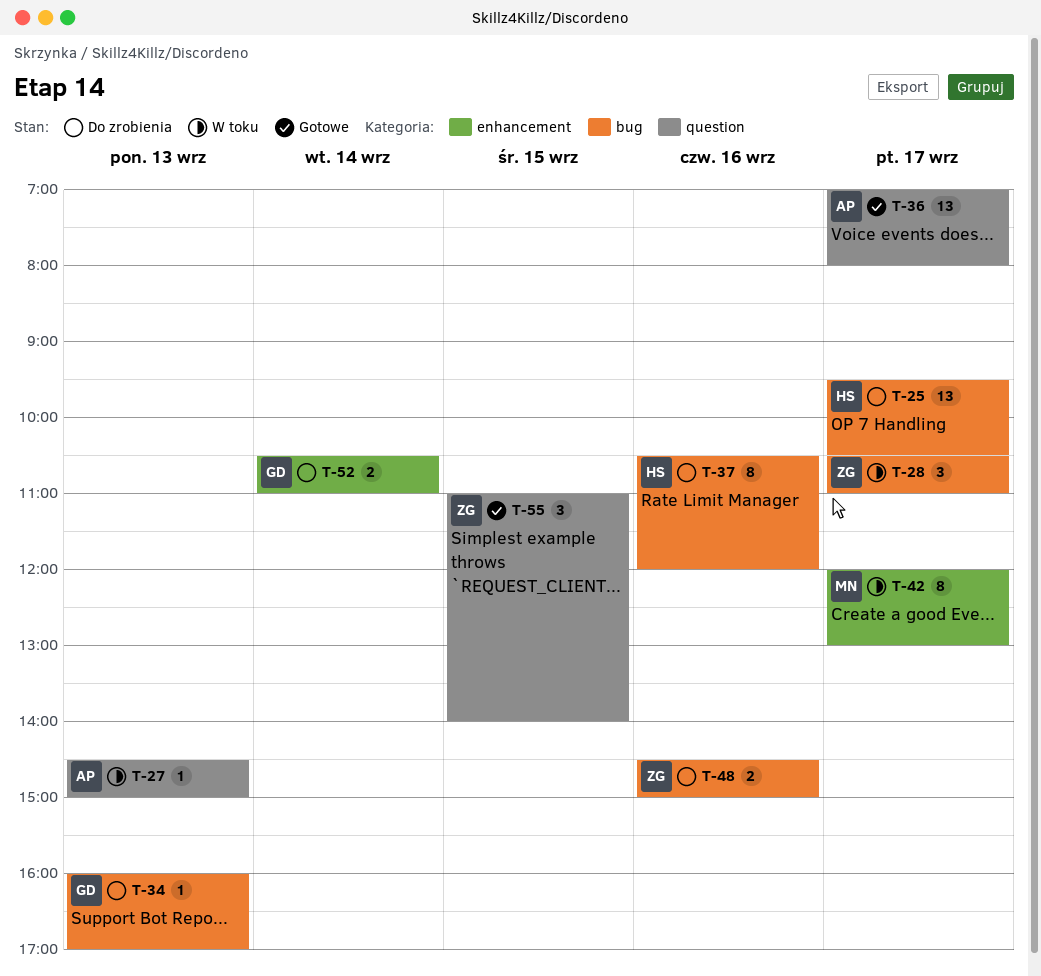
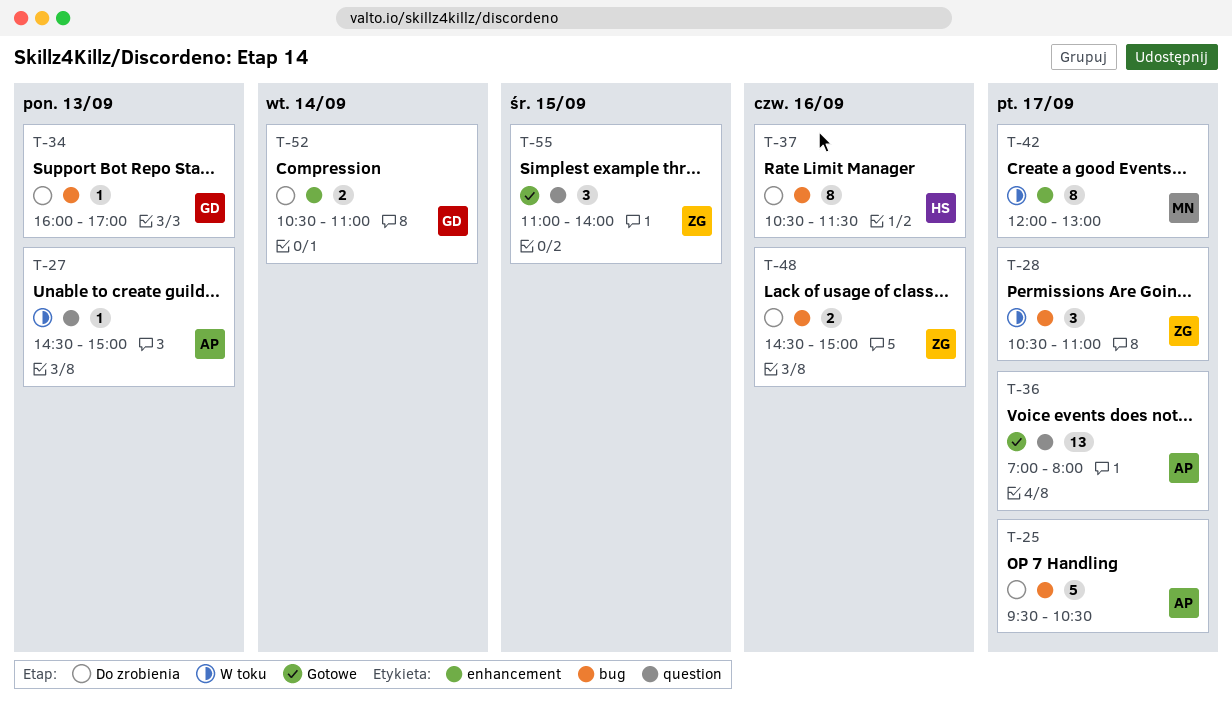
T-25, owner: HS -> AP
T-25, estimate: 13 -> 5
T-37, ends: 12:00 -> 11:30

